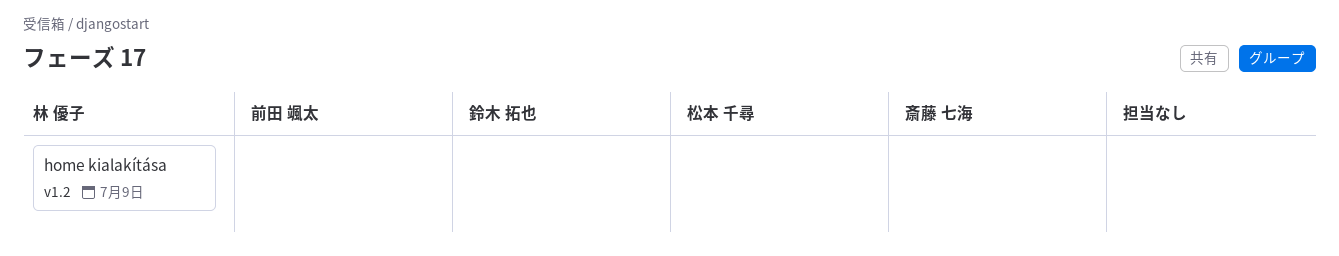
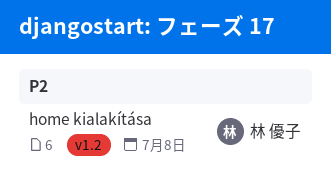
home kialakítása, due: Jul 9 -> Jul 8

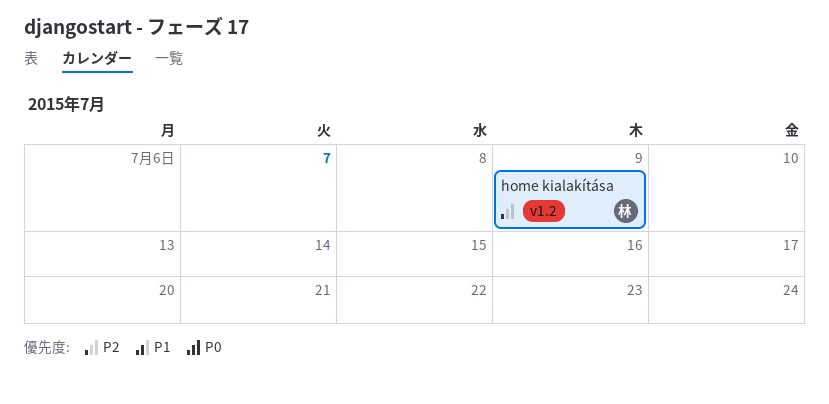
home kialakítása, due: Jul 8 -> Jul 9

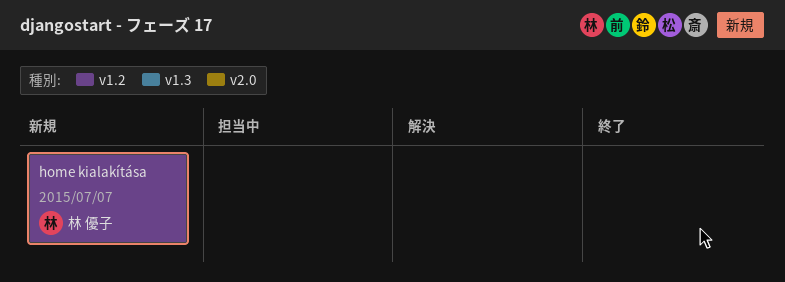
home kialakítása, due: Jul 9 -> Jul 7

